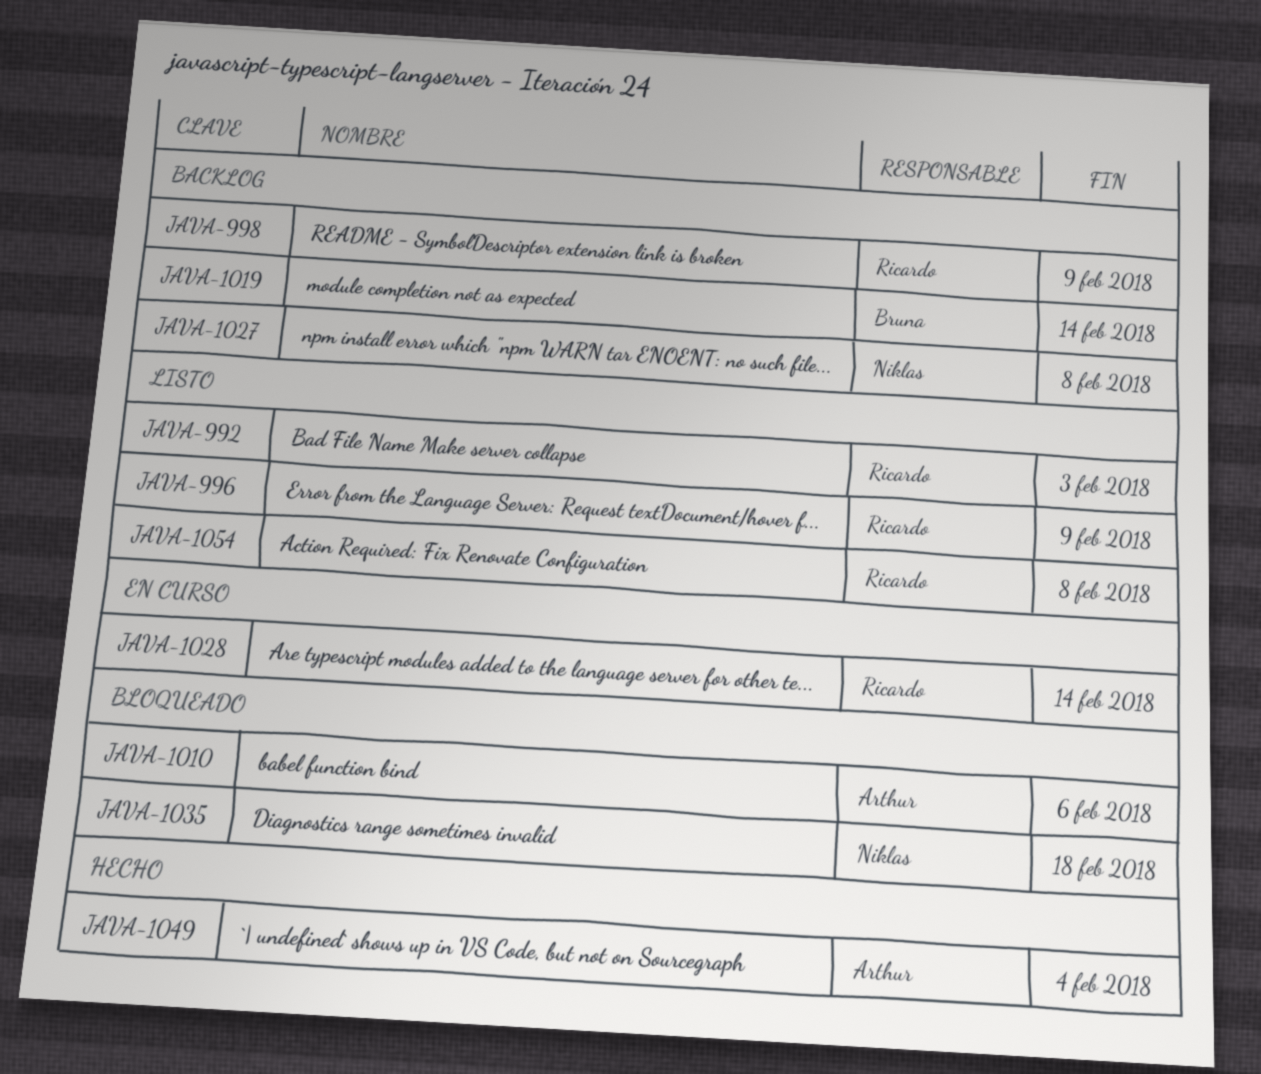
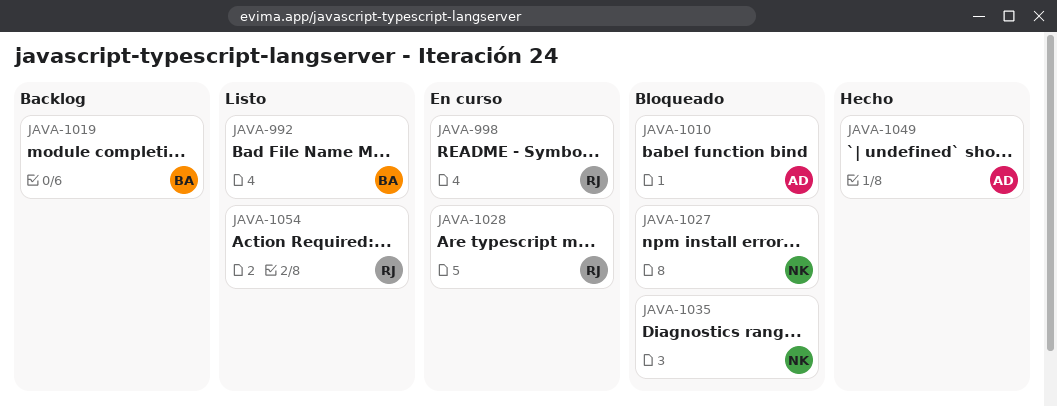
JAVA-992, owner: Ricardo -> Bruna
JAVA-996: present -> none
JAVA-998, status: Backlog -> En curso
JAVA-1027, status: Backlog -> Bloqueado

